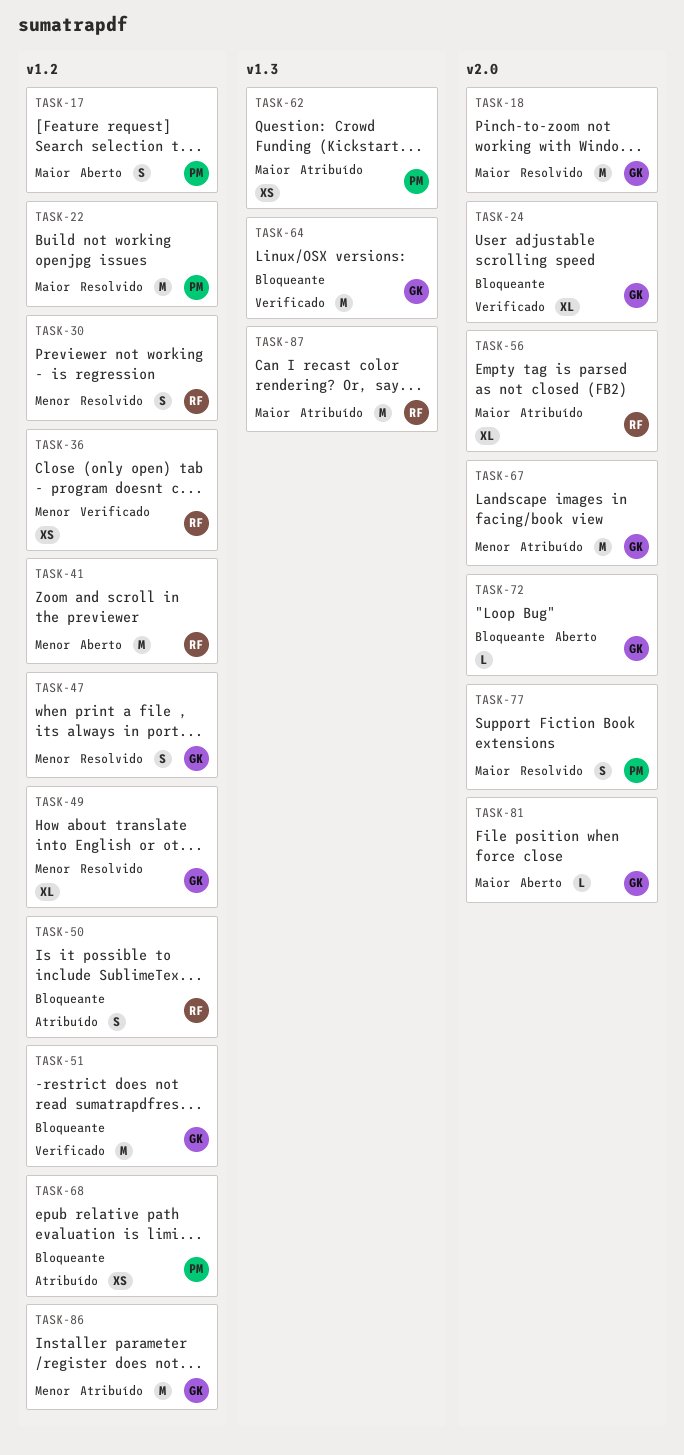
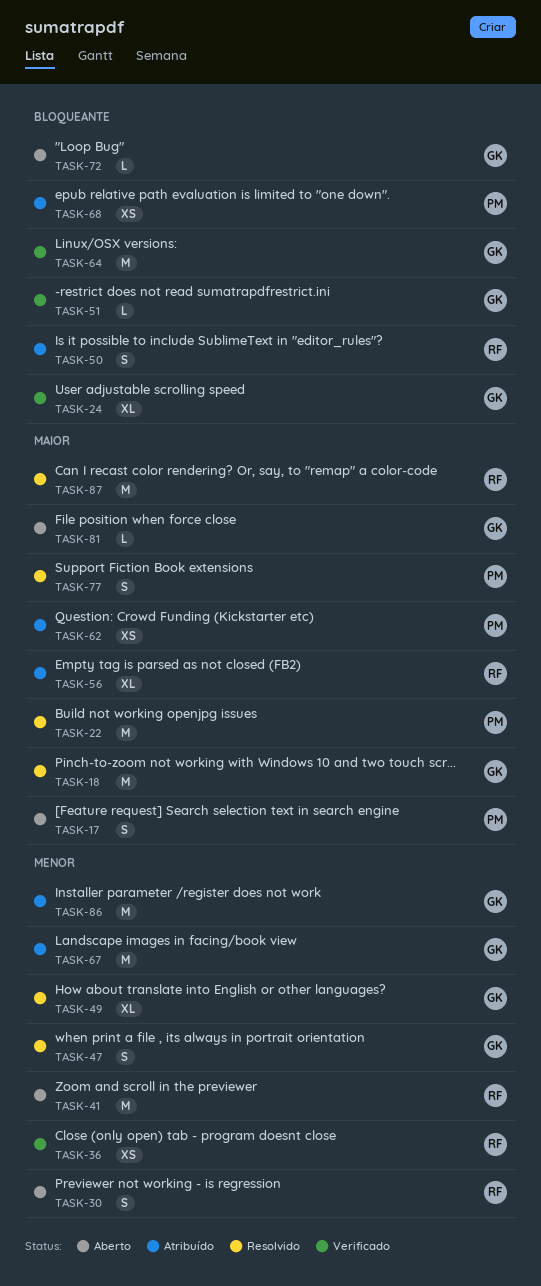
TASK-30, status: Resolvido -> Aberto
TASK-51, estimate: M -> L
TASK-87, status: Atribuído -> Resolvido

